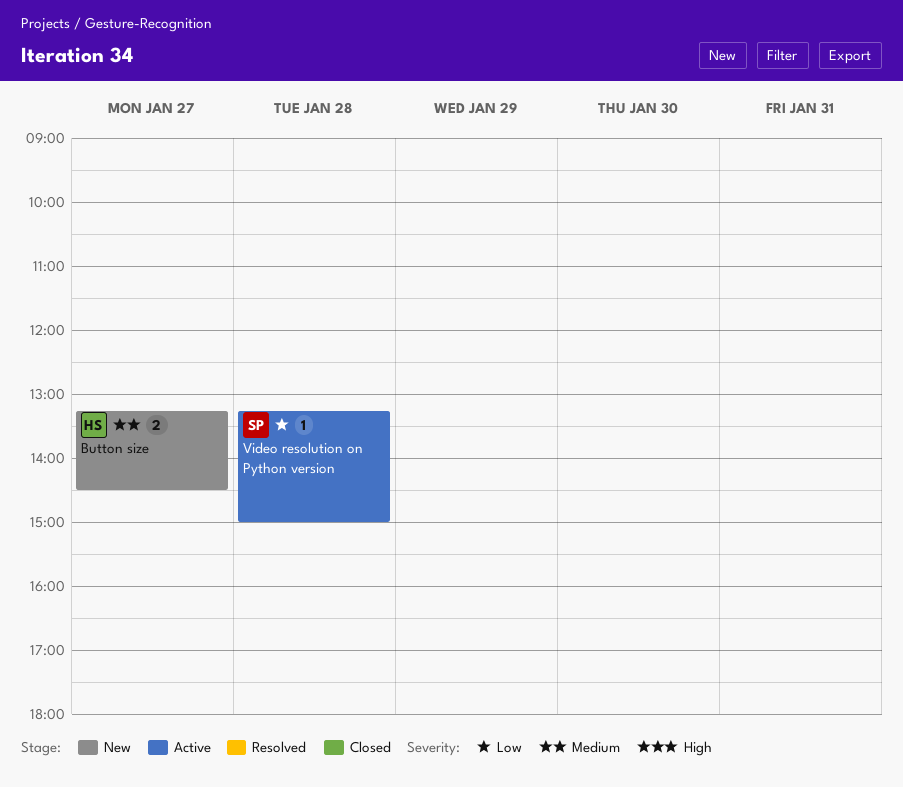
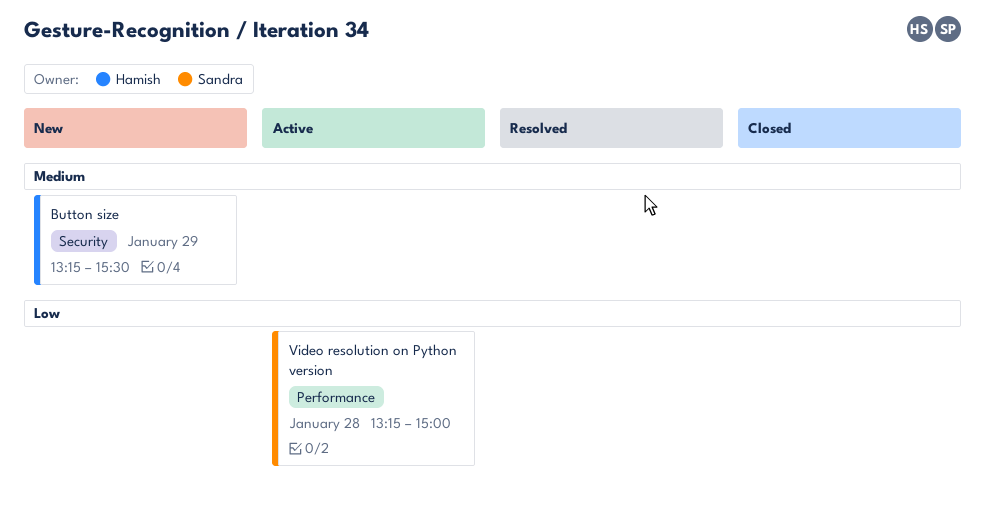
Button size, day: Jan 27 -> Jan 29
Button size, ends: 14:30 -> 15:30

